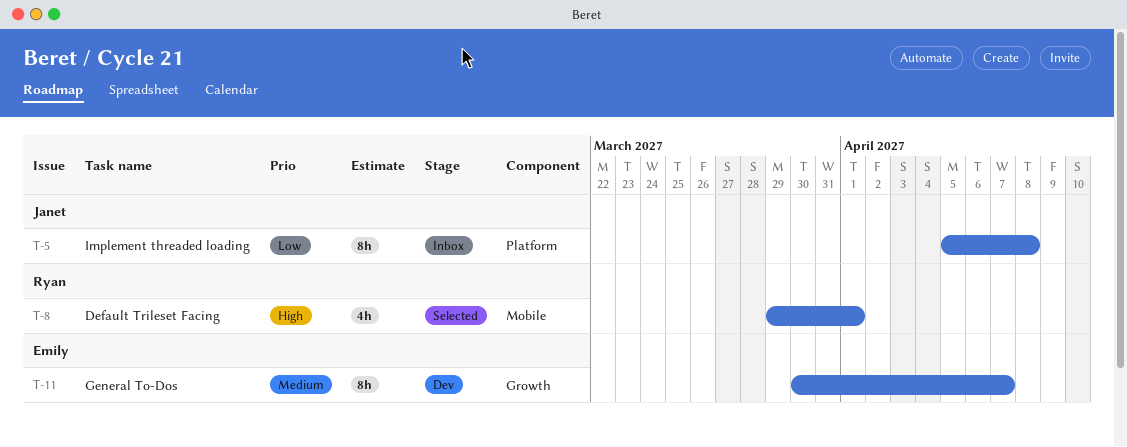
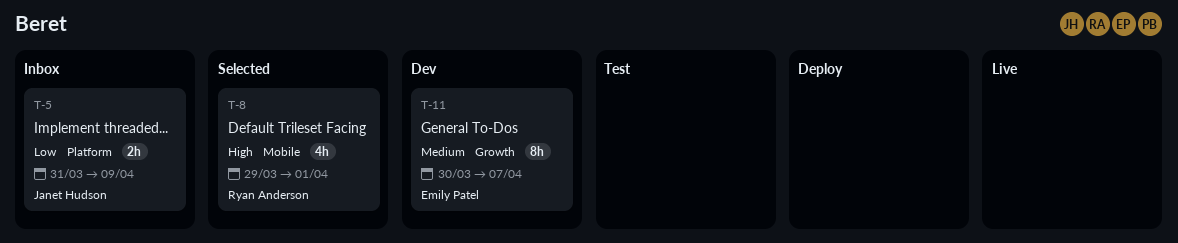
T-5, estimate: 8h -> 2h
T-5, start: Apr 5 -> Mar 31
T-5, due: Apr 8 -> Apr 9

